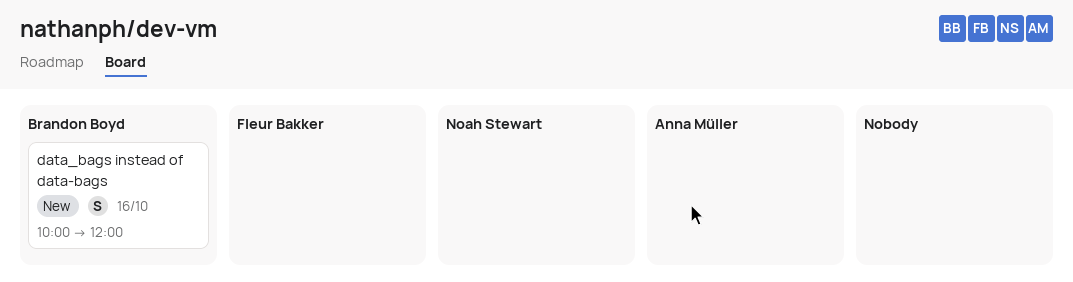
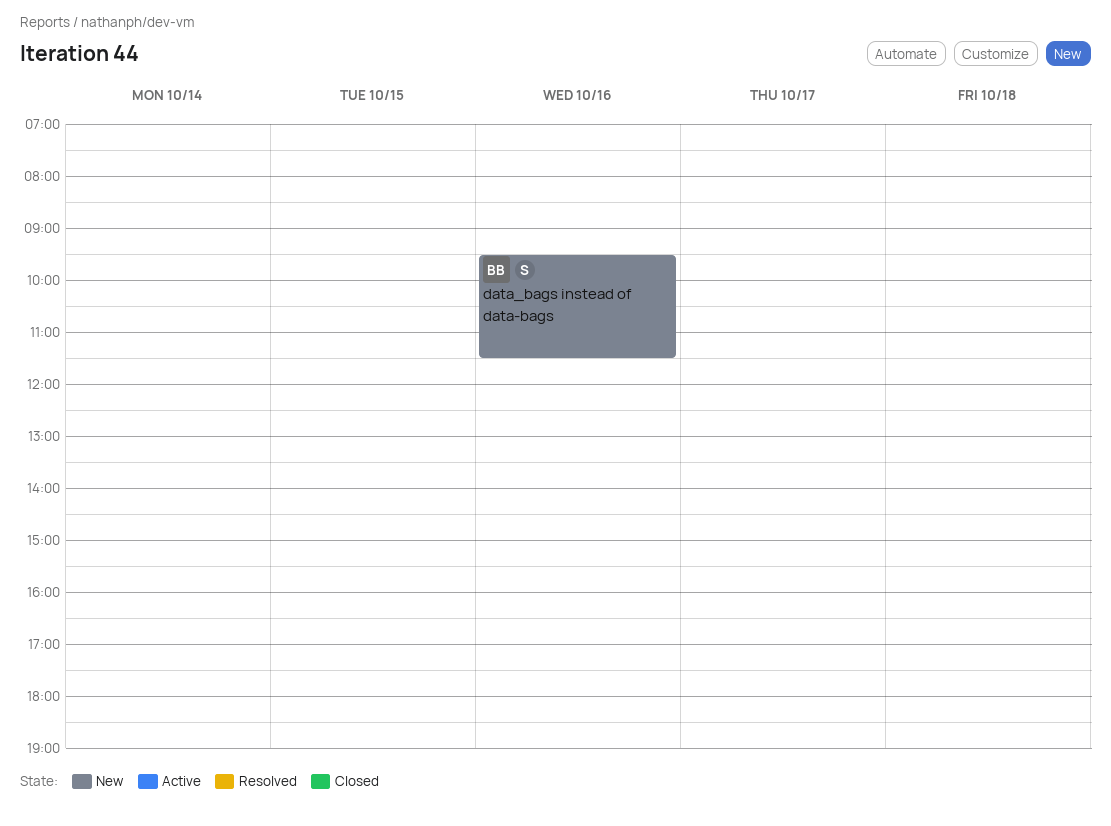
data_bags instead of data-bags, begins: 10:00 -> 09:30
data_bags instead of data-bags, ends: 12:00 -> 11:30

